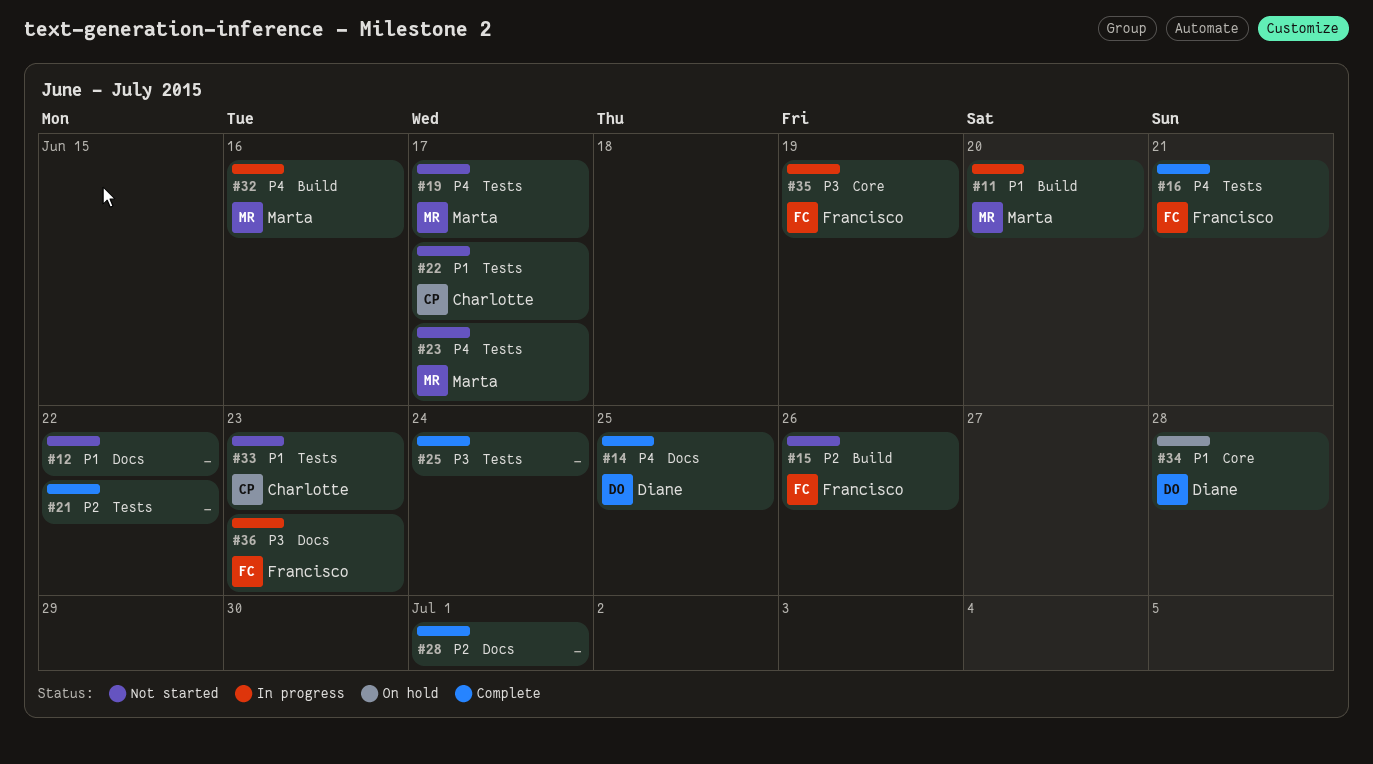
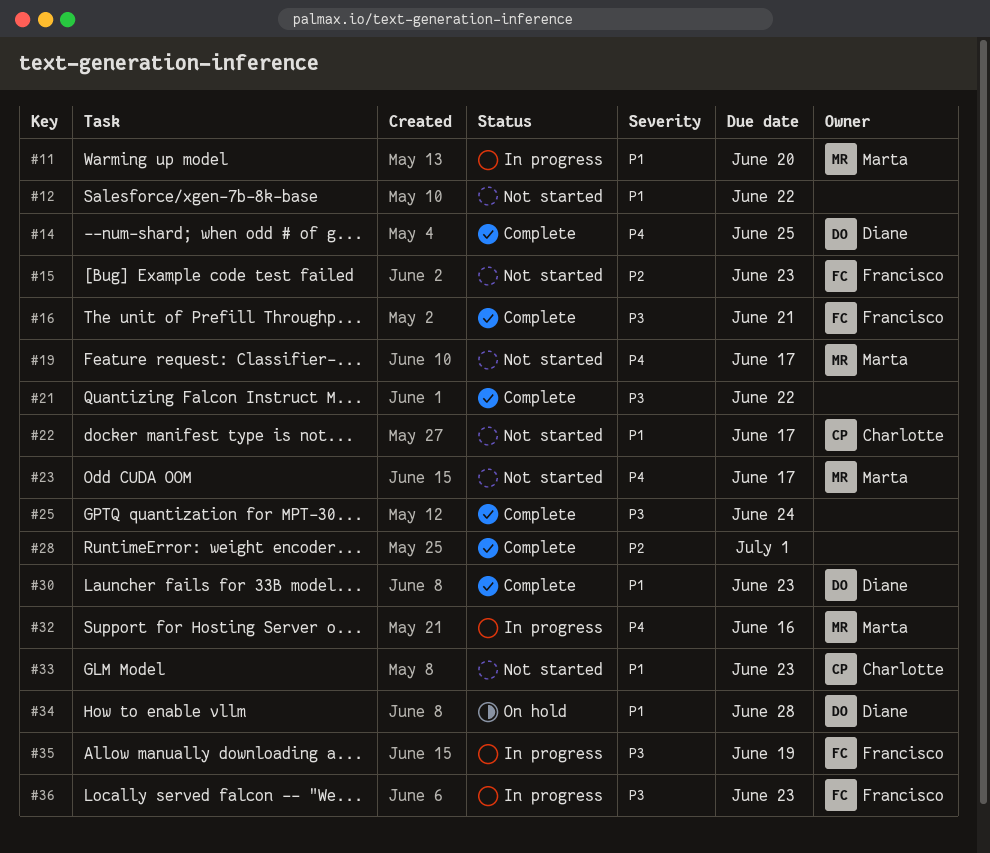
#15, due: Jun 26 -> Jun 23
#16, priority: P4 -> P3
#21, priority: P2 -> P3
#30: none -> present

